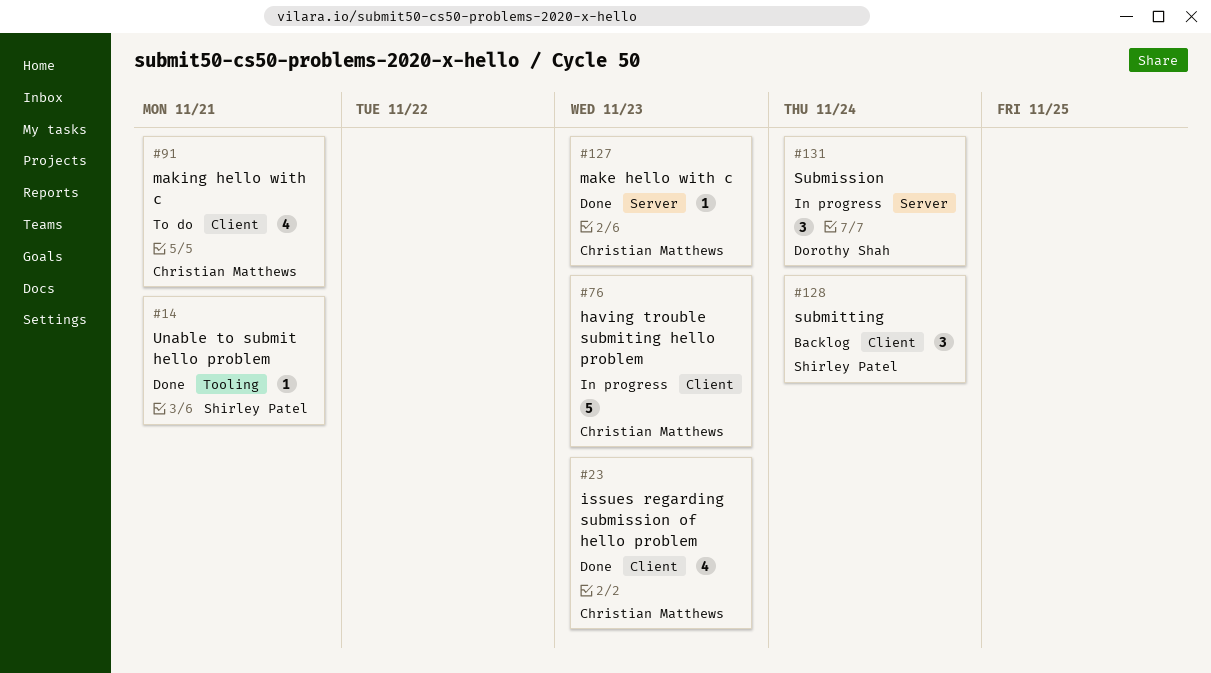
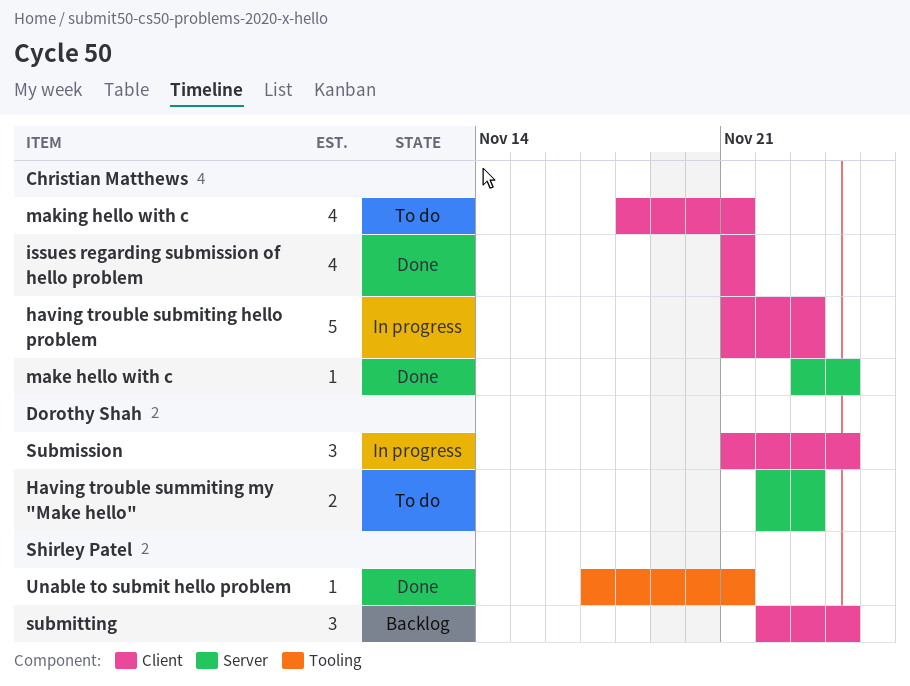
Having trouble summiting my "Make hello": none -> present
issues regarding submission of hello problem, due: Nov 23 -> Nov 21
make hello with c, due: Nov 23 -> Nov 24
Submission, label: Server -> Client

